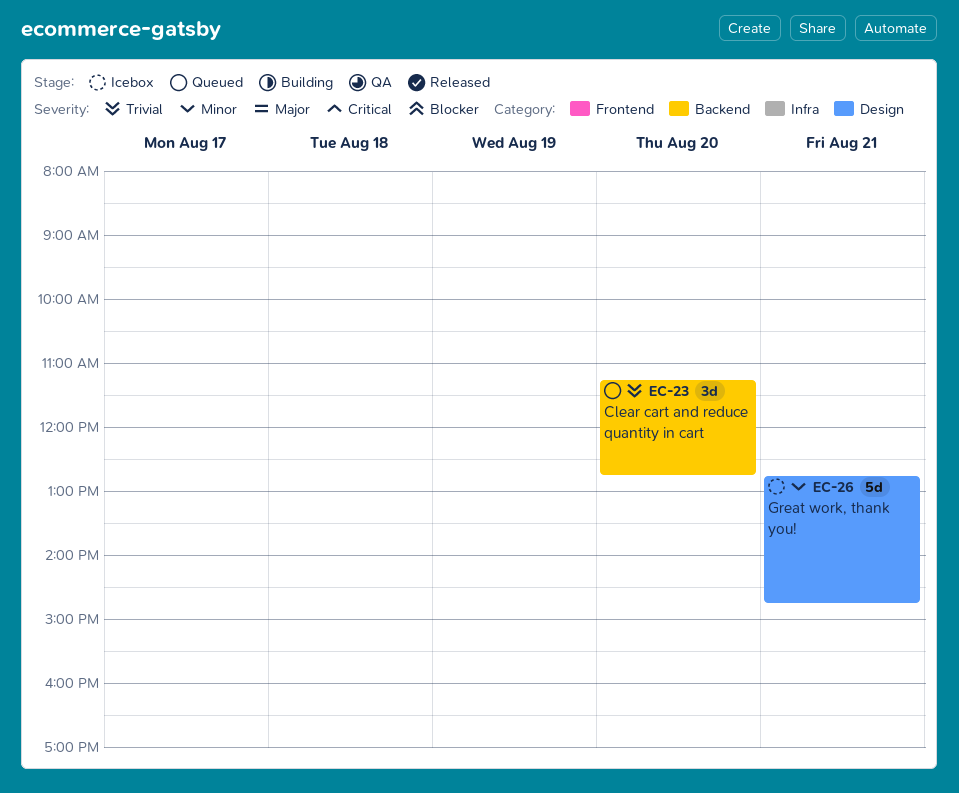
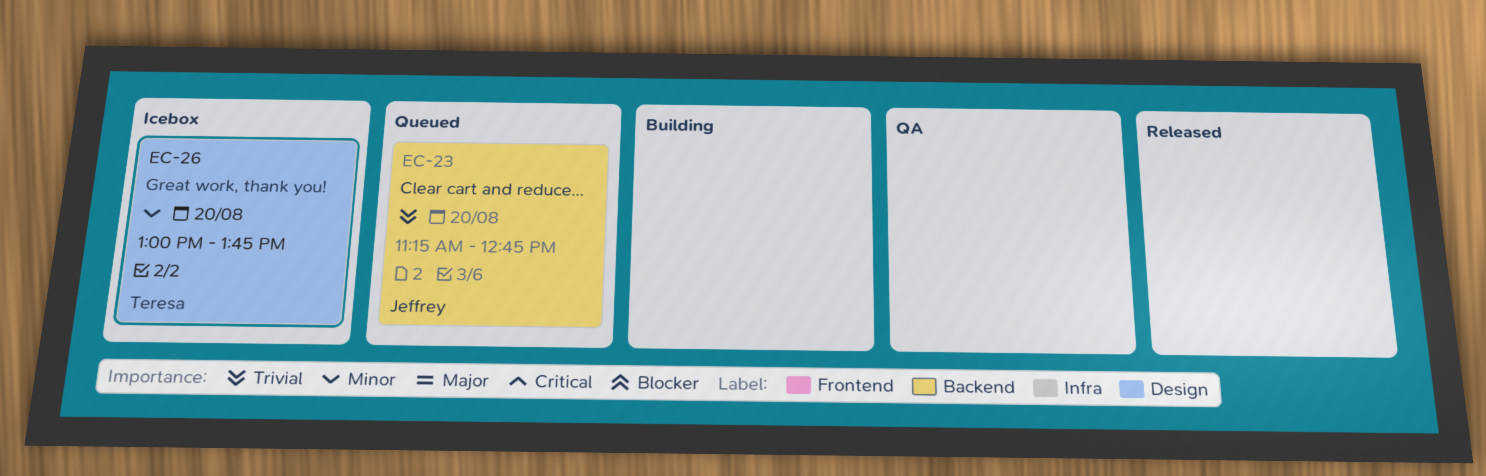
EC-26, day: Aug 21 -> Aug 20
EC-26, begins: 12:45 -> 13:00
EC-26, ends: 14:45 -> 13:45

